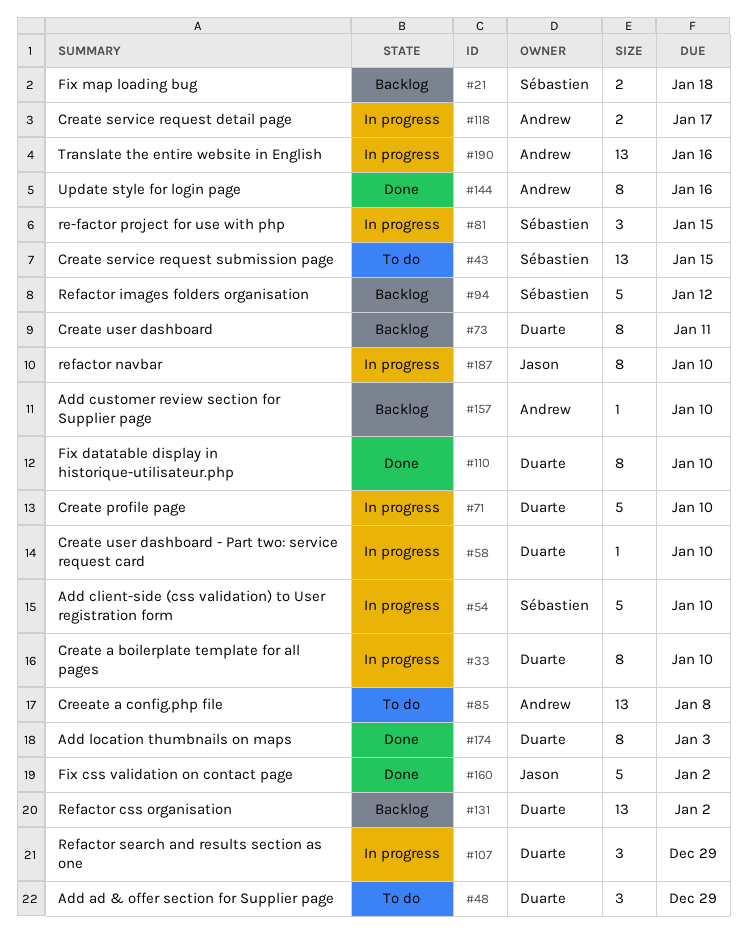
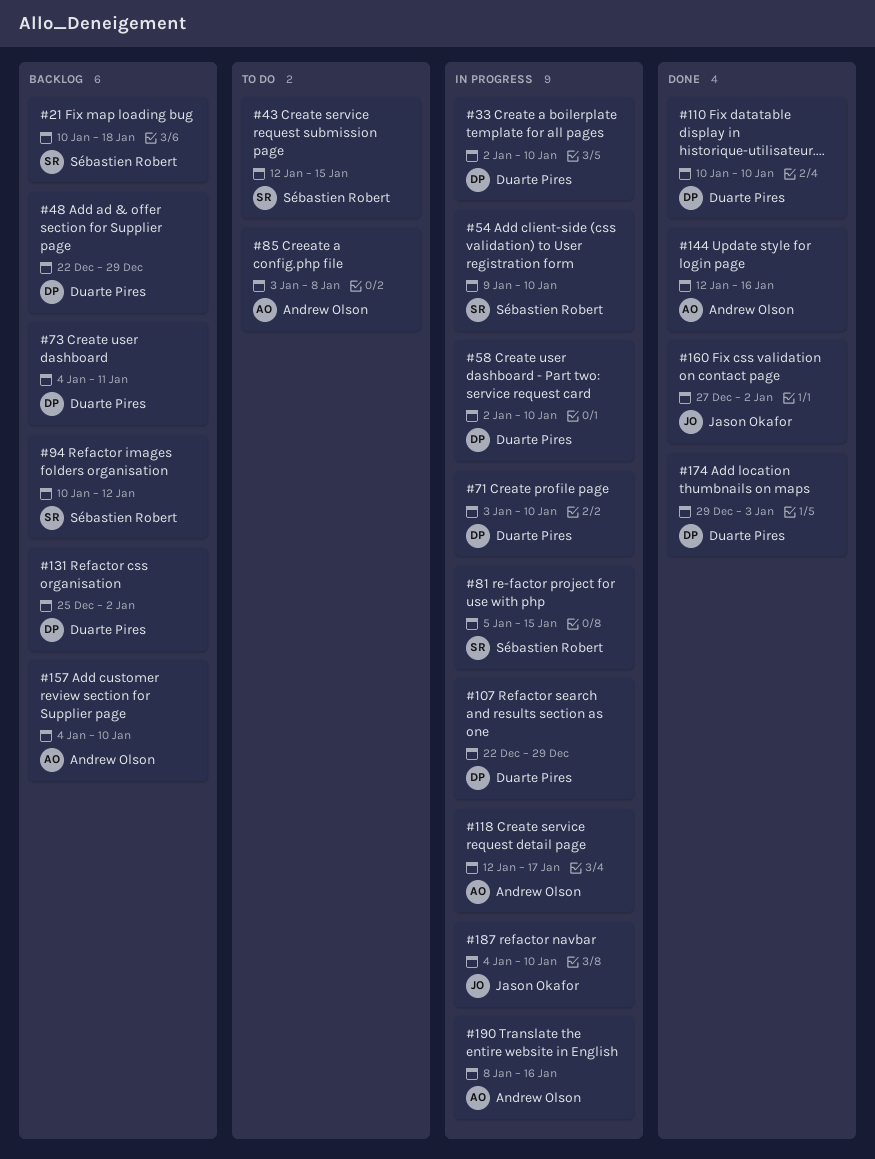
#48, status: To do -> Backlog

